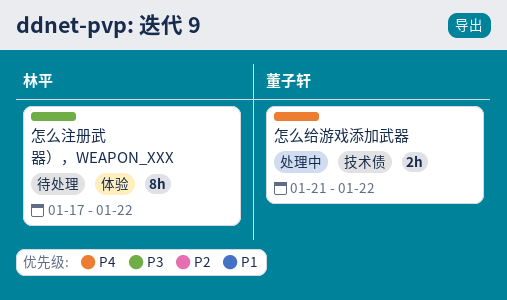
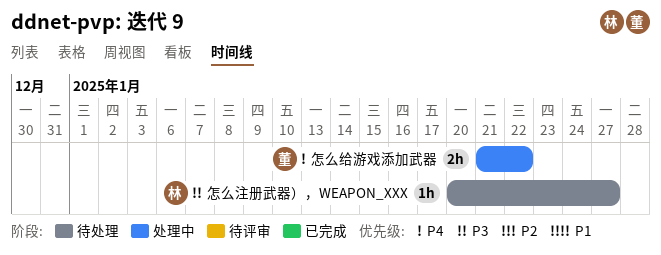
怎么注册武器），WEAPON_XXX, estimate: 8h -> 1h
怎么注册武器），WEAPON_XXX, start: Jan 17 -> Jan 20
怎么注册武器），WEAPON_XXX, due: Jan 22 -> Jan 27

